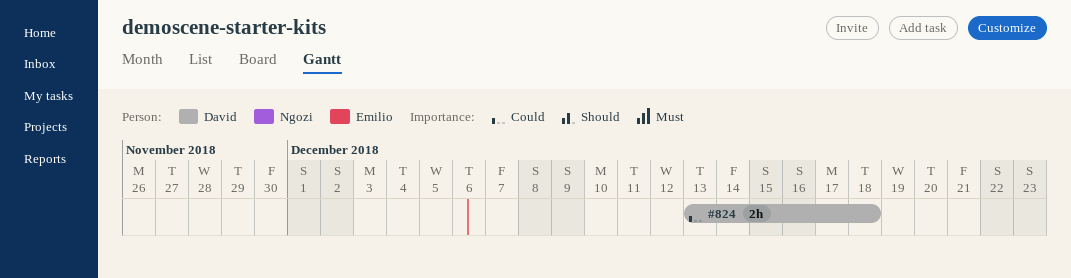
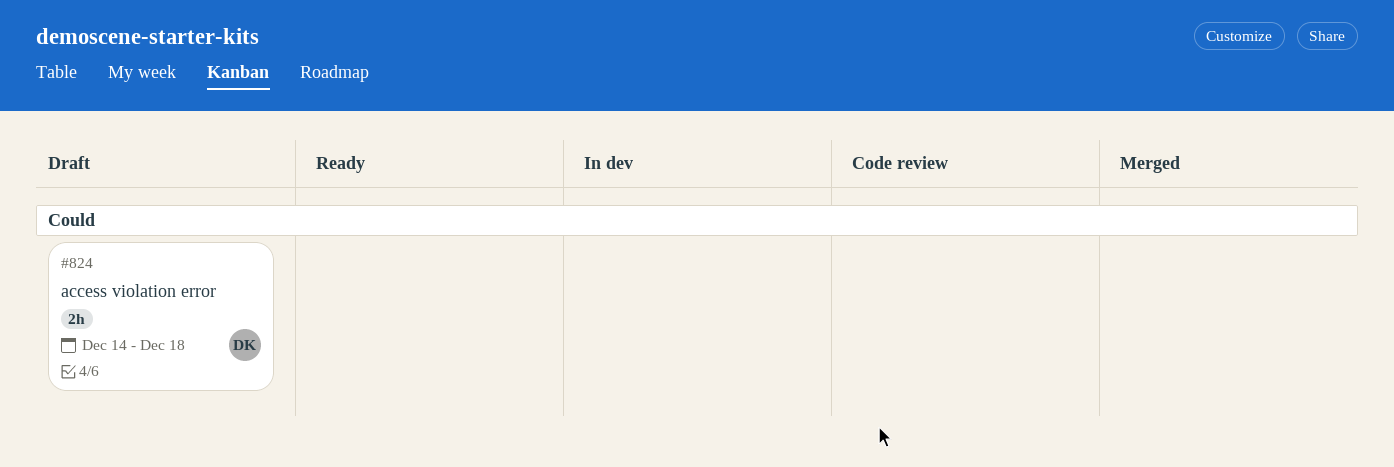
#824, start: Dec 13 -> Dec 14

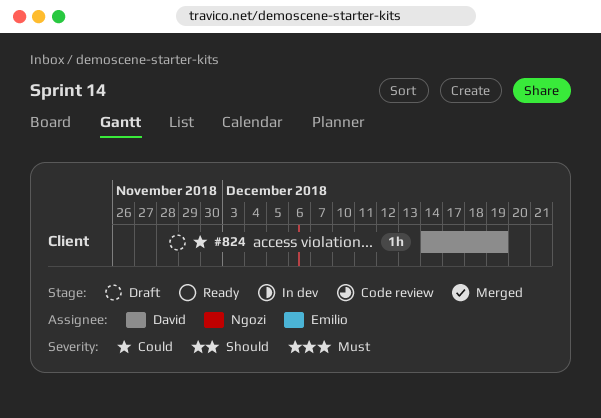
#824, estimate: 2h -> 1h
#824, due: Dec 18 -> Dec 19

